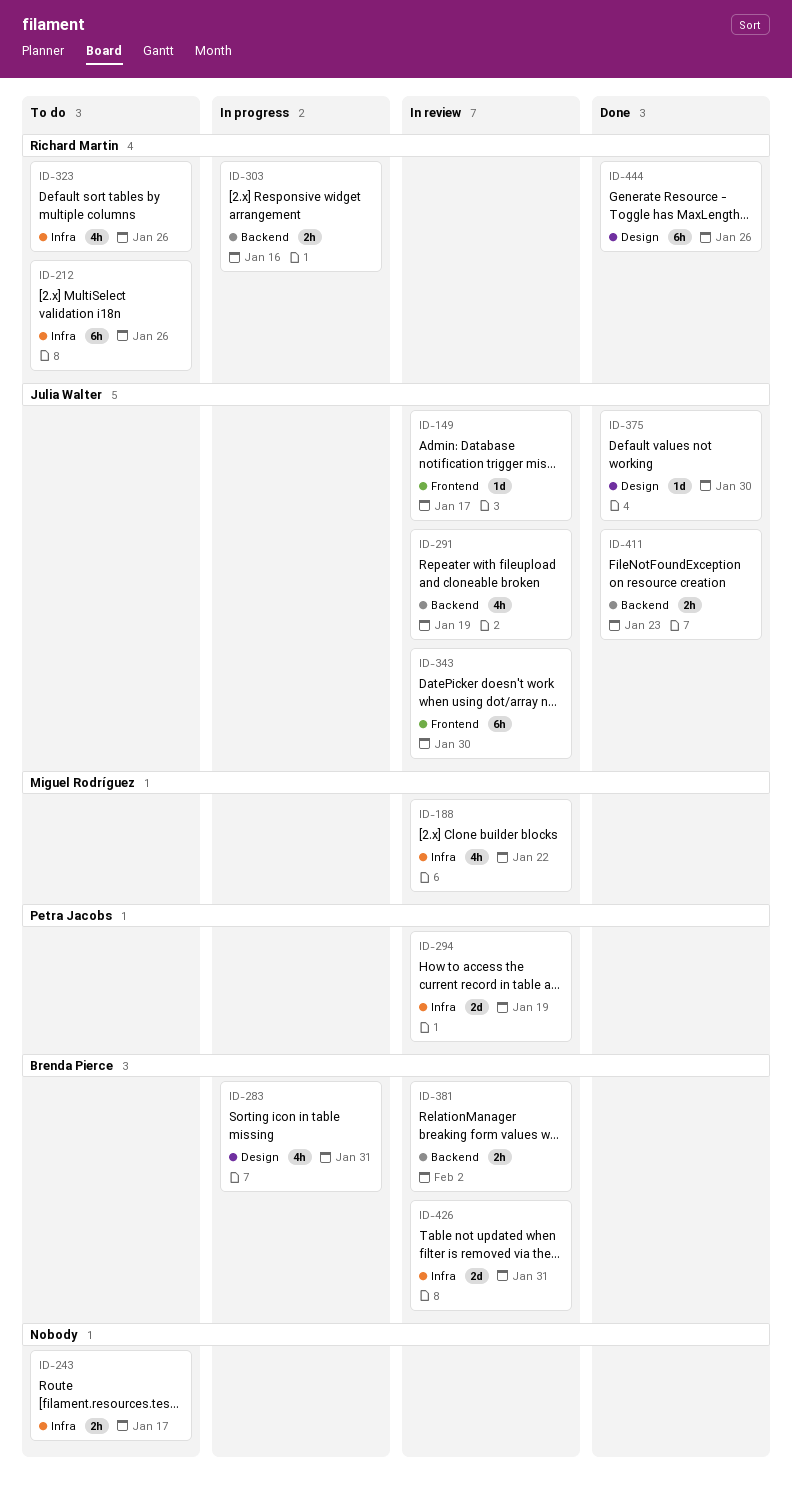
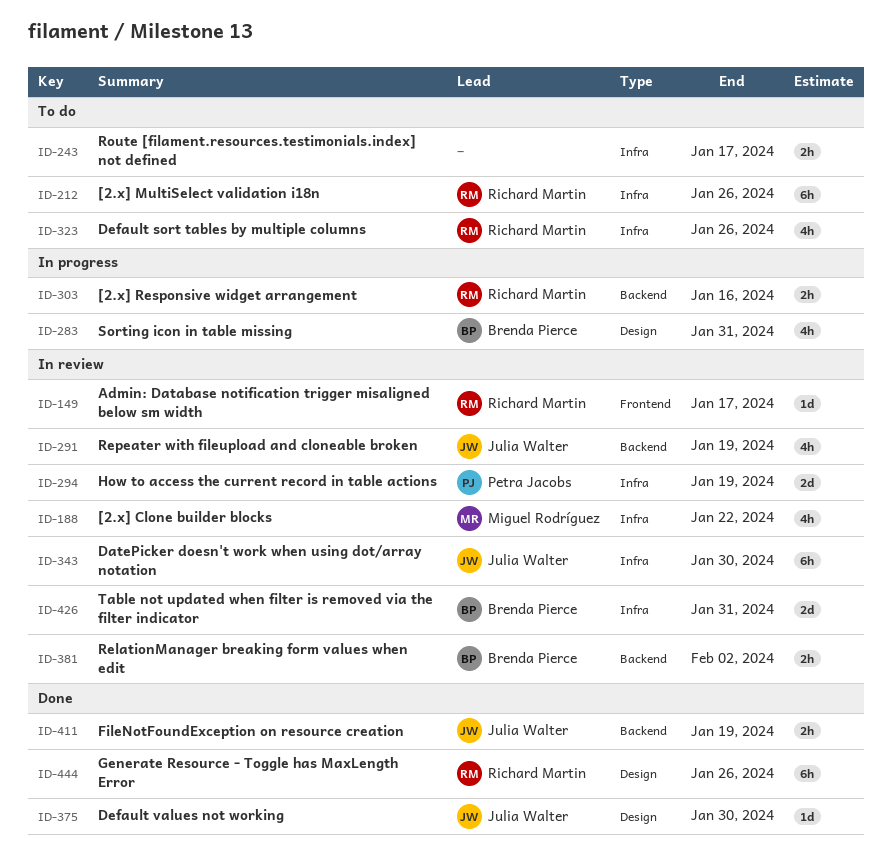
ID-149, owner: Julia Walter -> Richard Martin
ID-343, label: Frontend -> Infra
ID-411, due: Jan 23 -> Jan 19

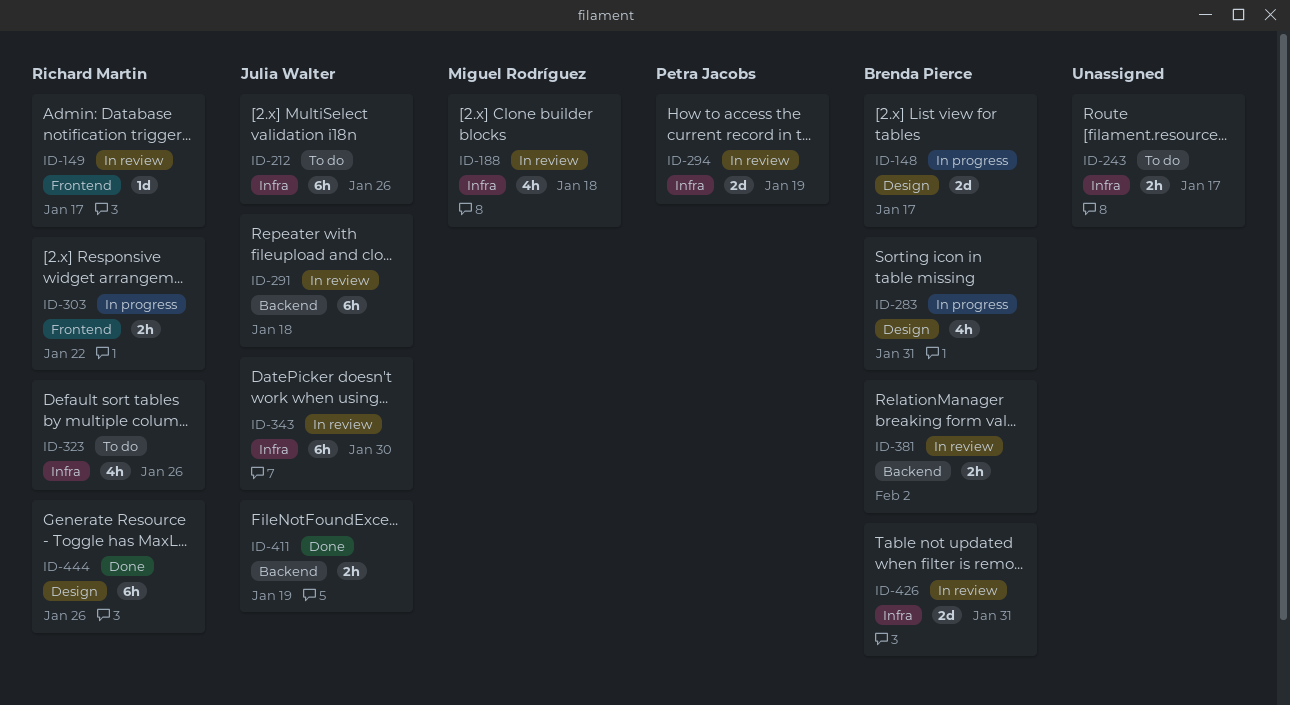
ID-148: none -> present
ID-188, due: Jan 22 -> Jan 18
ID-212, owner: Richard Martin -> Julia Walter
ID-291, estimate: 4h -> 6h
ID-291, due: Jan 19 -> Jan 18
ID-303, label: Backend -> Frontend
ID-303, due: Jan 16 -> Jan 22
ID-375: present -> none

